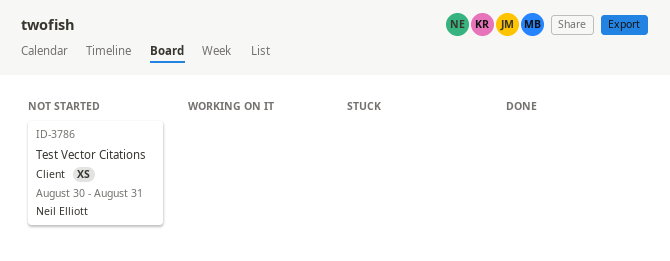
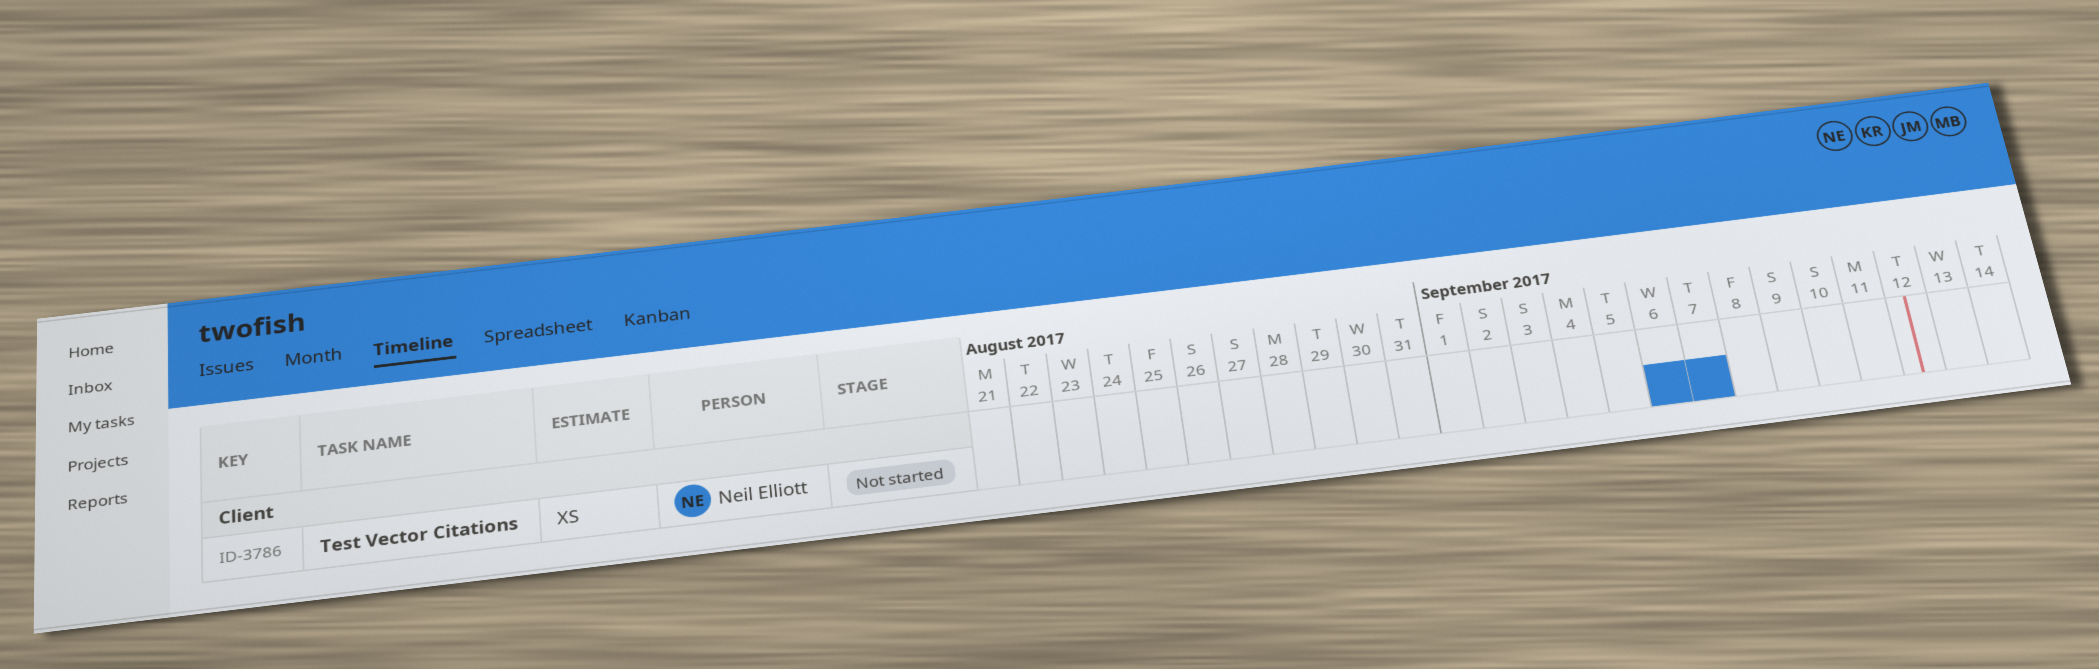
ID-3786, start: Aug 30 -> Sep 6
ID-3786, due: Aug 31 -> Sep 7

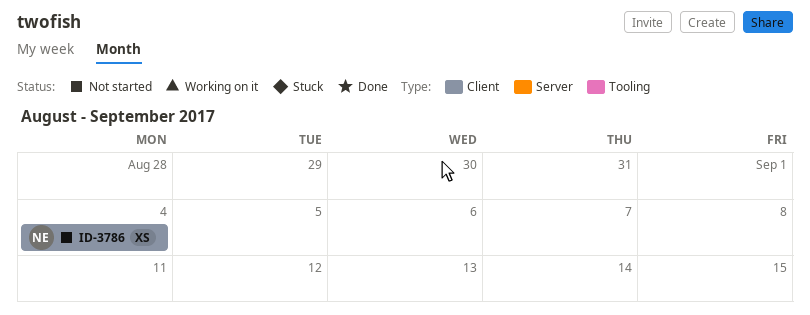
ID-3786, start: Sep 6 -> Sep 4
ID-3786, due: Sep 7 -> Sep 4

